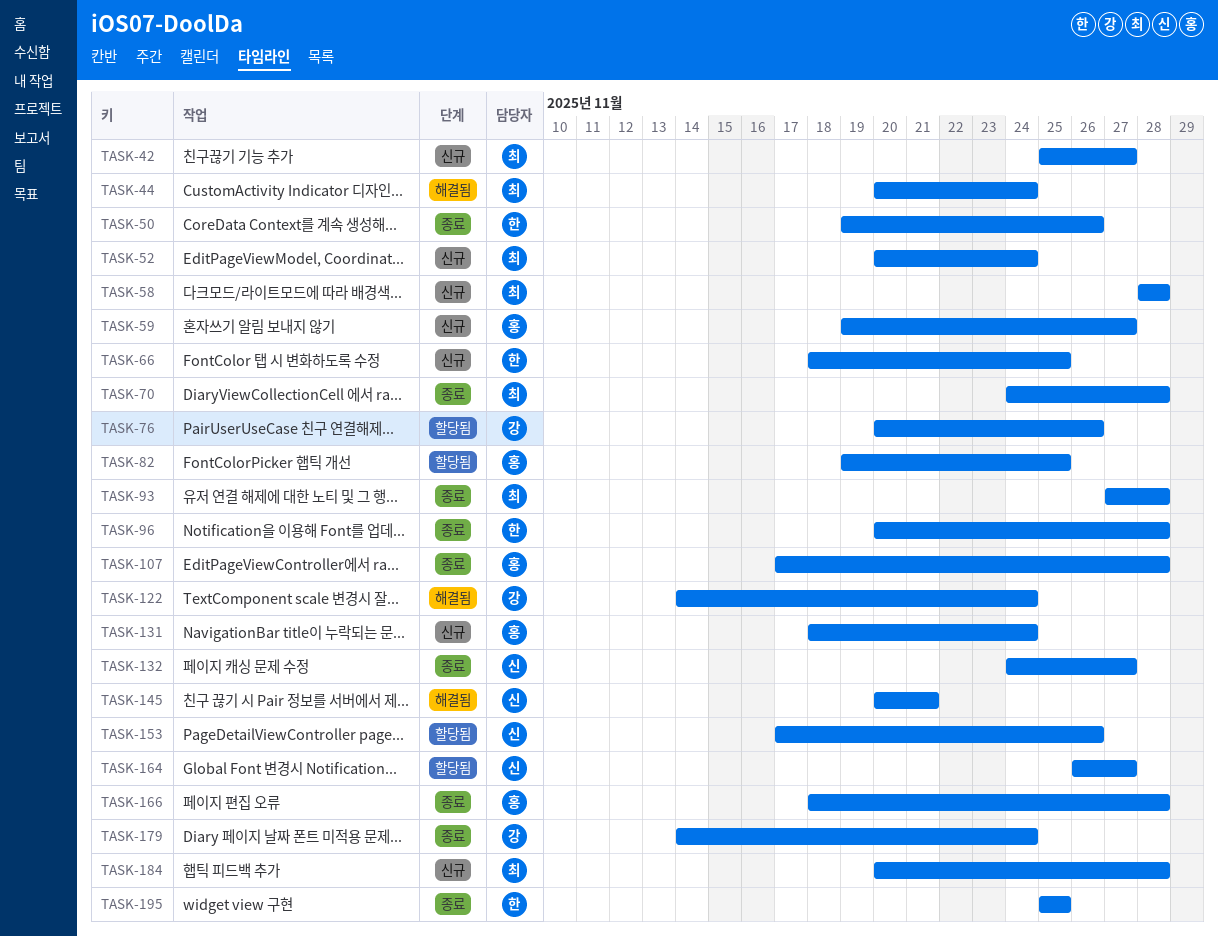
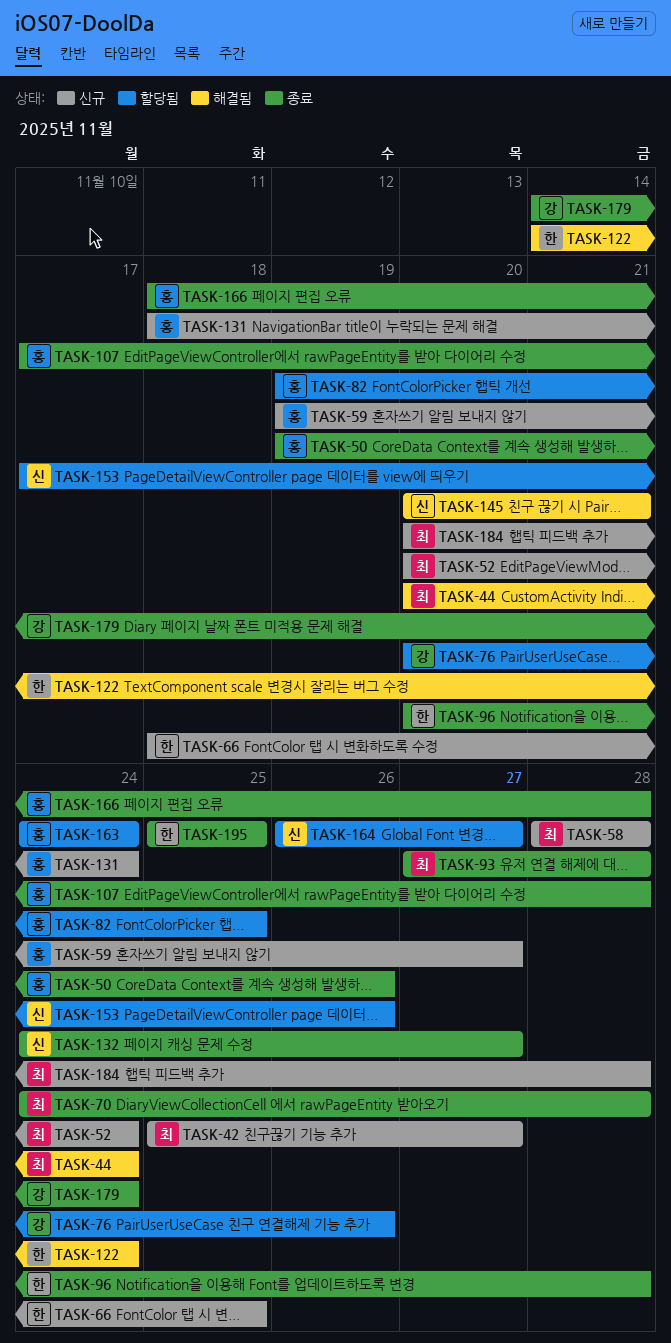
TASK-50, owner: 한 -> 홍
TASK-122, owner: 강 -> 한
TASK-163: none -> present

